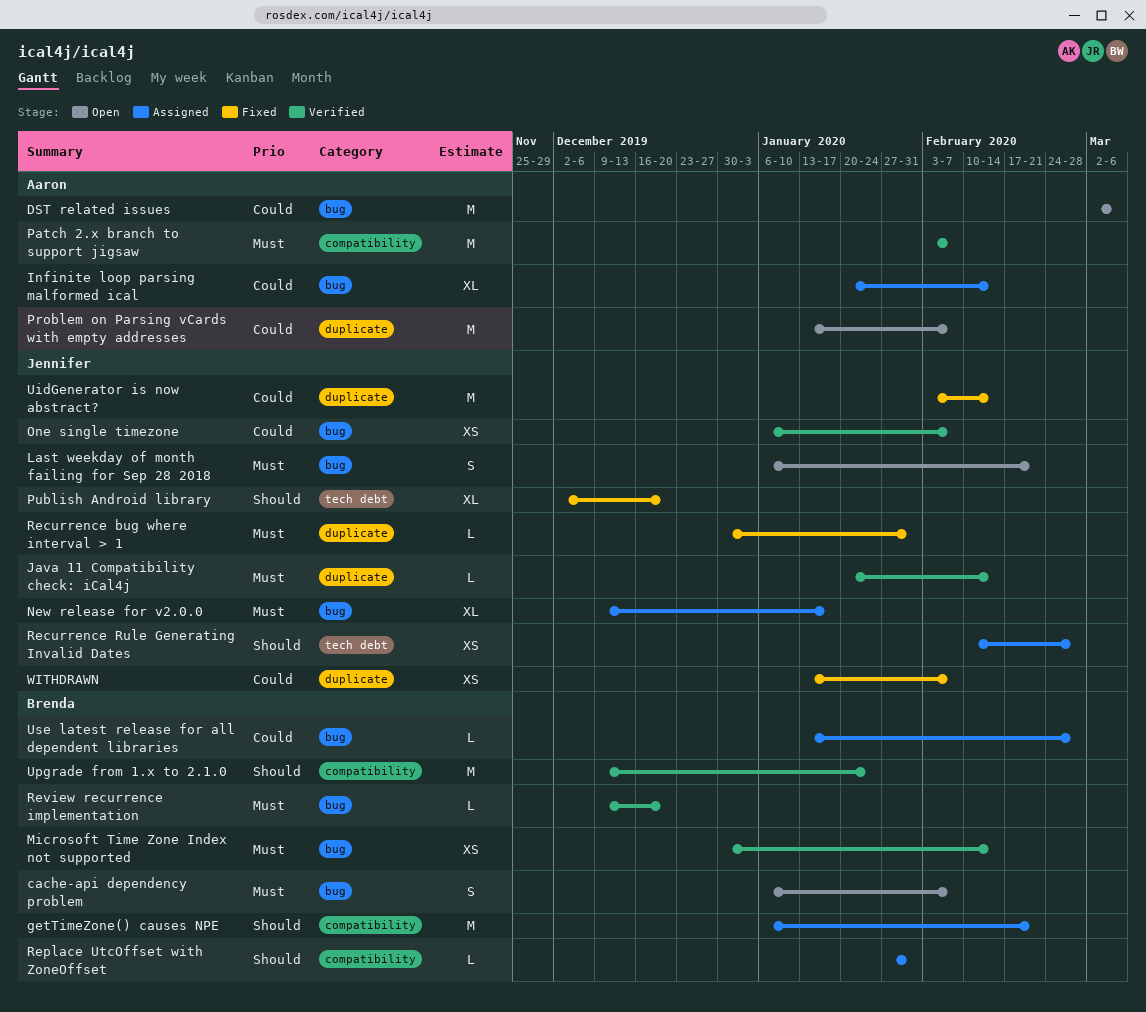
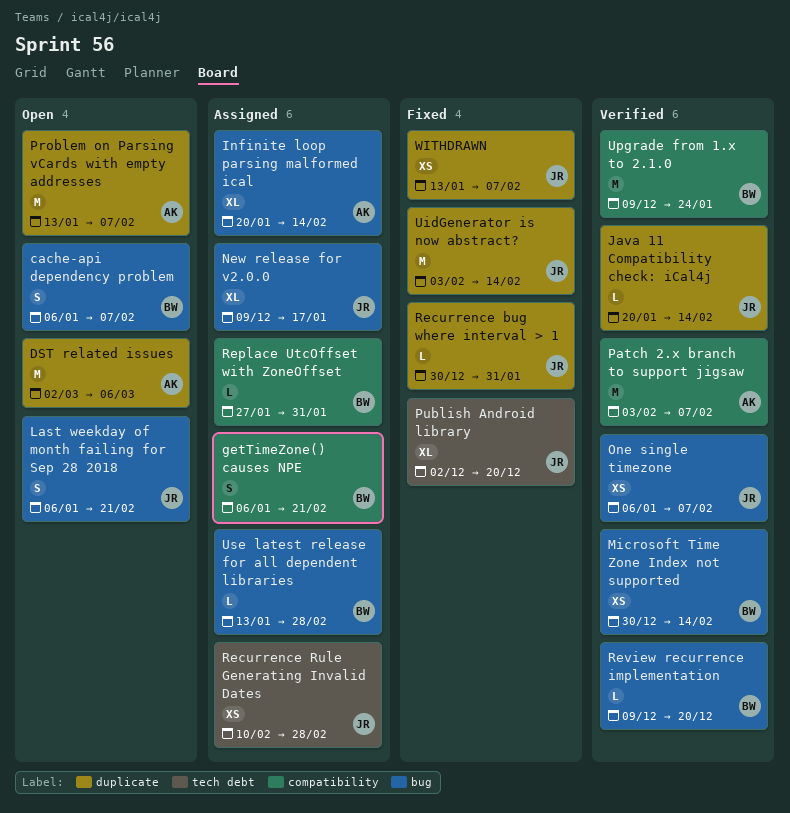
DST related issues, label: bug -> duplicate
getTimeZone() causes NPE, estimate: M -> S

